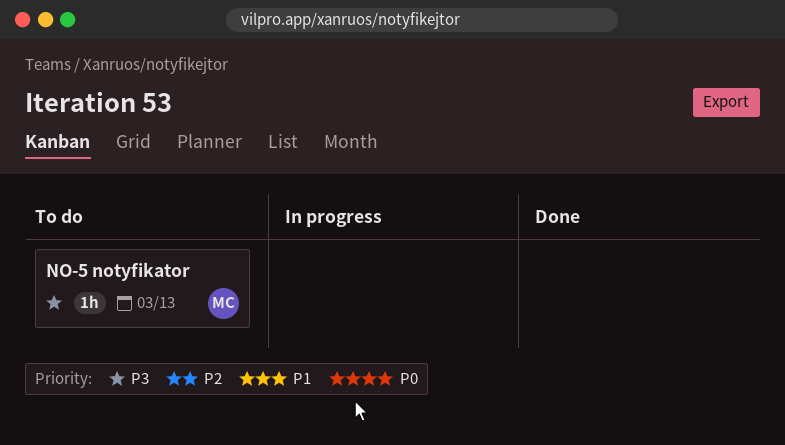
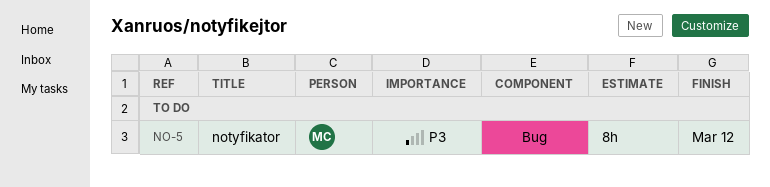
NO-5, estimate: 1h -> 8h
NO-5, due: Mar 13 -> Mar 12

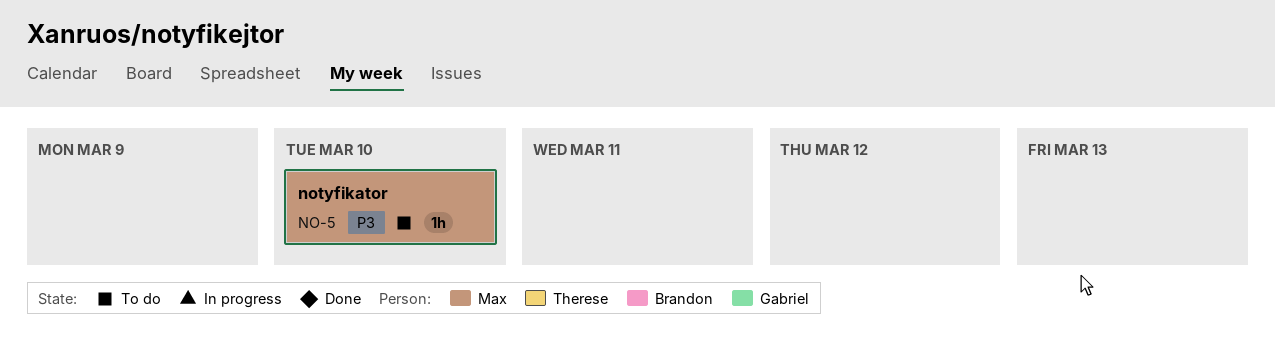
NO-5, estimate: 8h -> 1h
NO-5, due: Mar 12 -> Mar 10

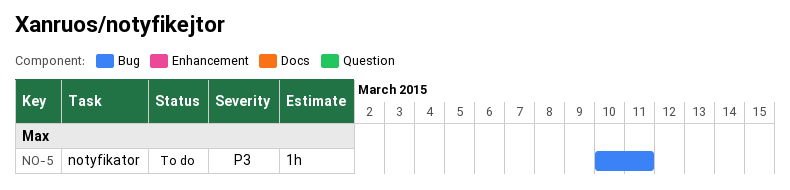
NO-5, due: Mar 10 -> Mar 11

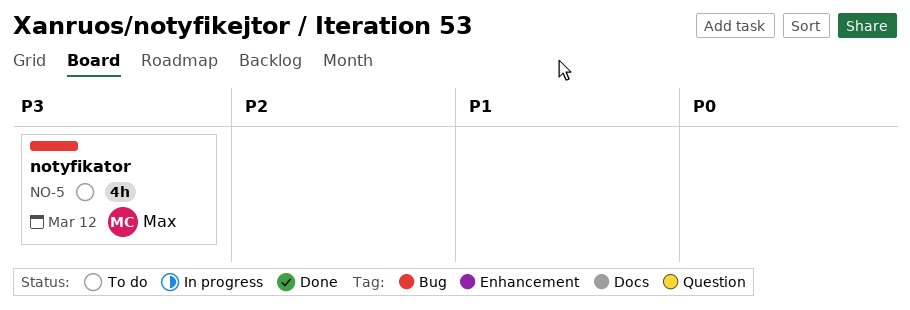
NO-5, estimate: 1h -> 4h
NO-5, due: Mar 11 -> Mar 12

